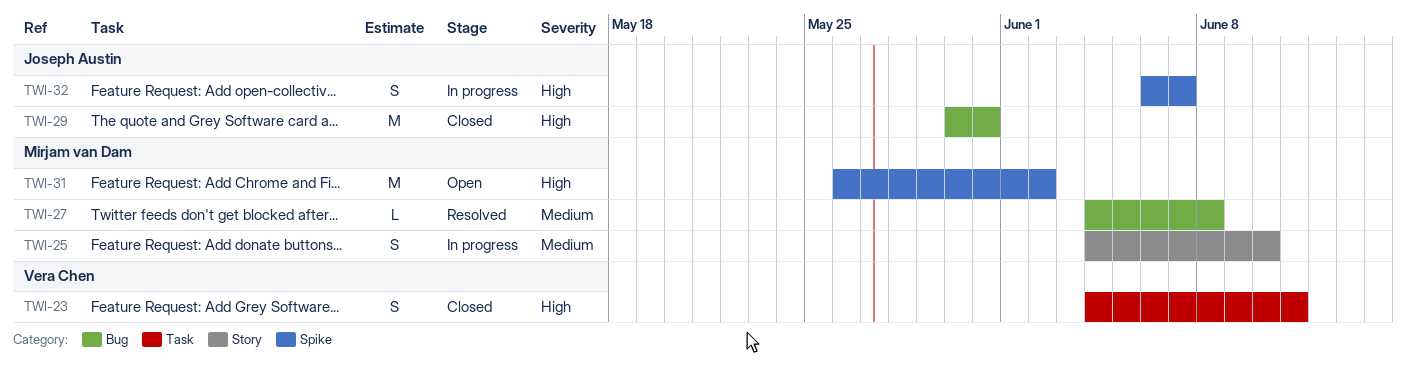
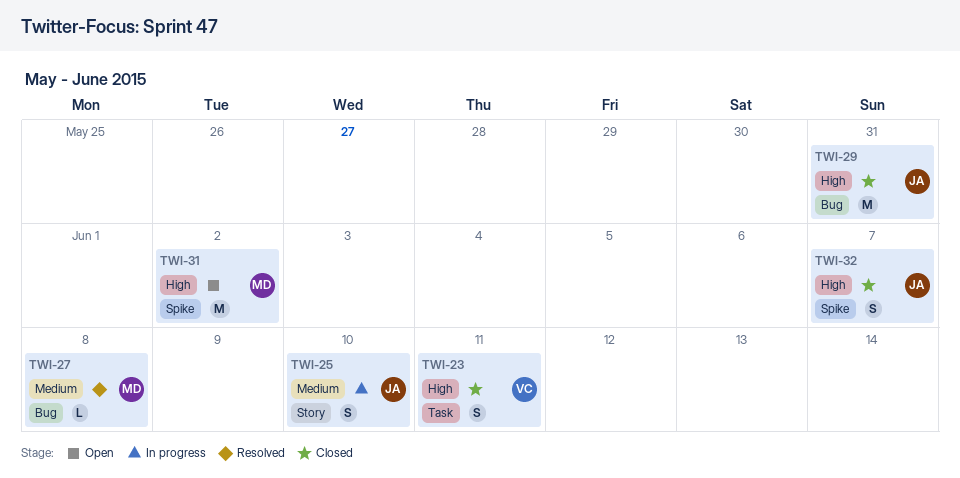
TWI-25, owner: Mirjam van Dam -> Joseph Austin
TWI-32, status: In progress -> Closed

